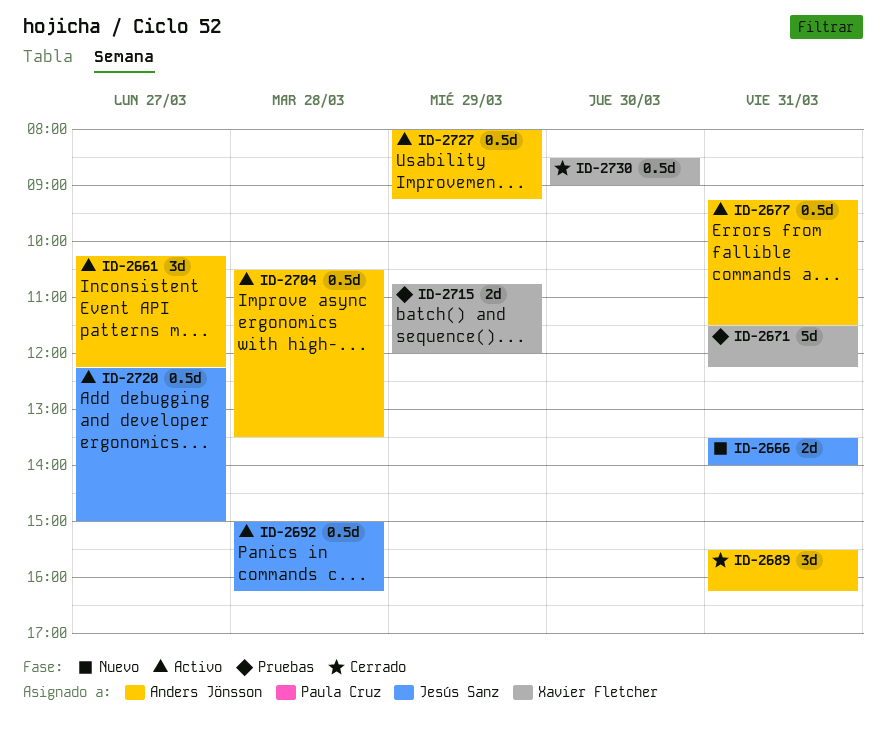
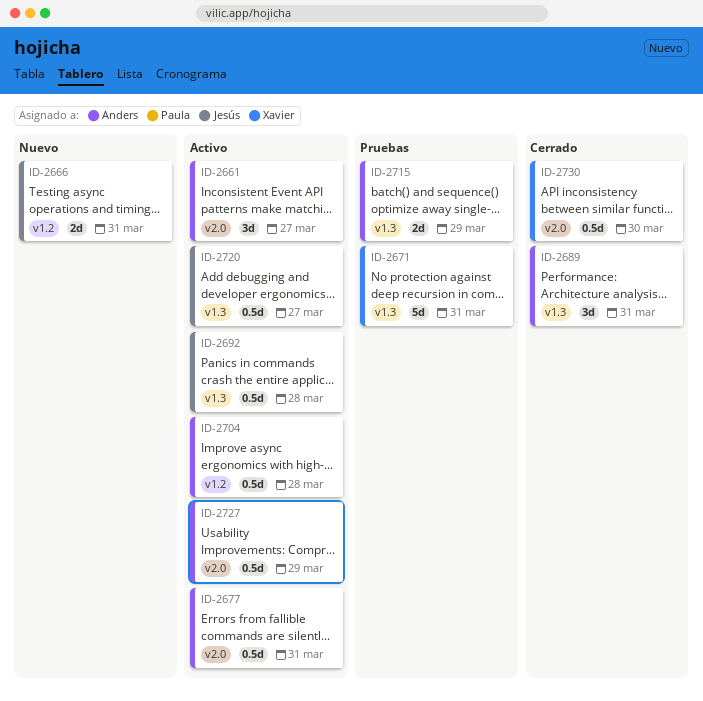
ID-2715, owner: Xavier Fletcher -> Anders Jönsson

